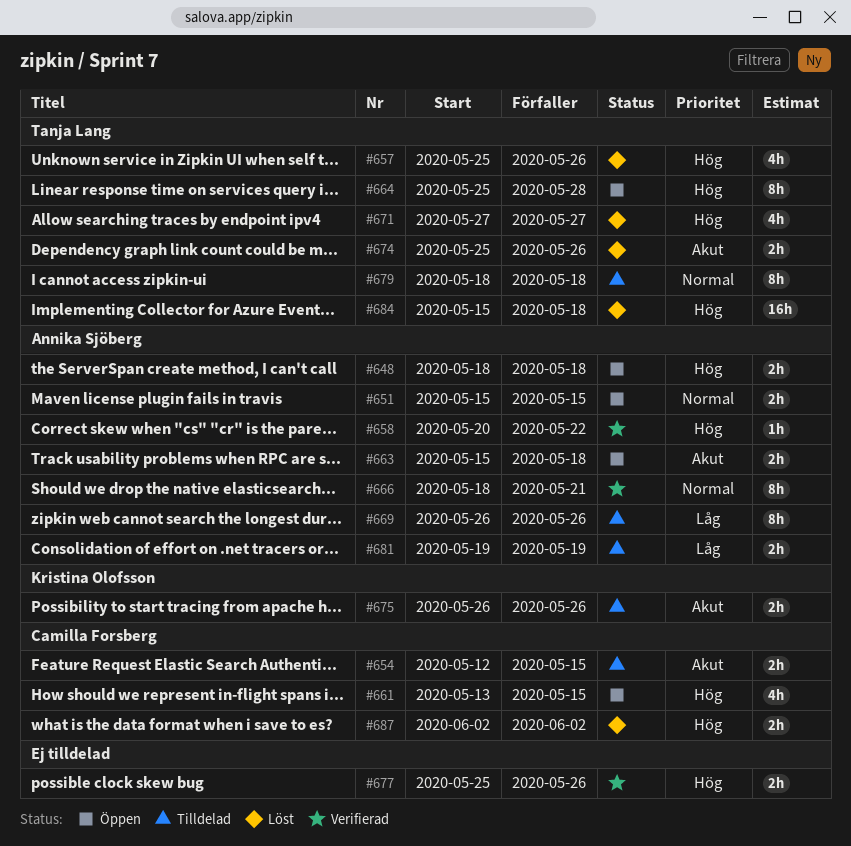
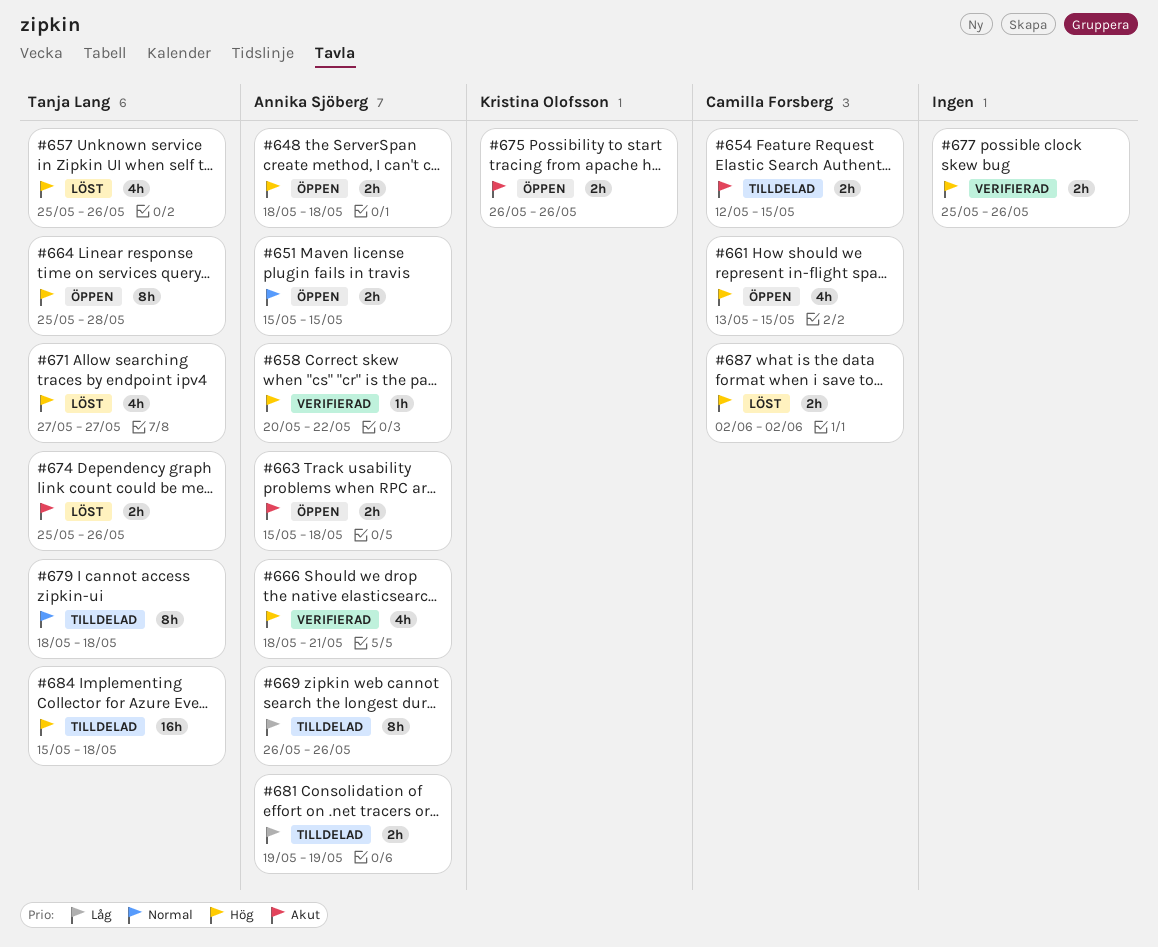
#666, priority: Normal -> Hög
#666, estimate: 8h -> 4h
#675, status: Tilldelad -> Öppen
#684, status: Löst -> Tilldelad

